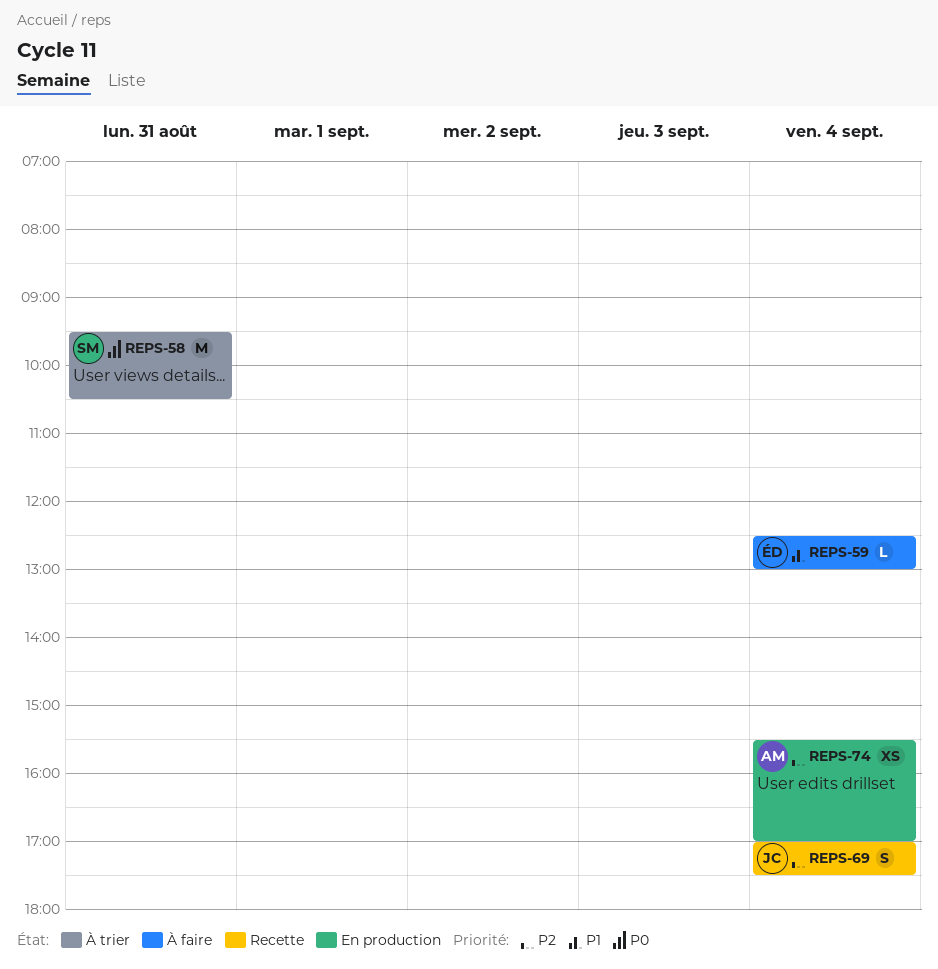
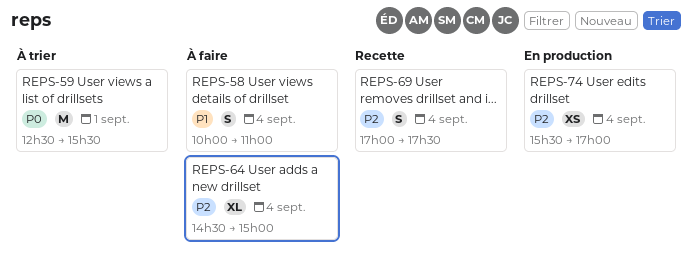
REPS-58, status: À trier -> À faire
REPS-58, priority: P0 -> P1
REPS-58, estimate: M -> S
REPS-58, day: Aug 31 -> Sep 4
REPS-58, begins: 09:30 -> 10:00
REPS-58, ends: 10:30 -> 11:00
REPS-59, status: À faire -> À trier
REPS-59, priority: P1 -> P0
REPS-59, estimate: L -> M
REPS-59, day: Sep 4 -> Sep 1
REPS-59, ends: 13:00 -> 15:30
REPS-64: none -> present

